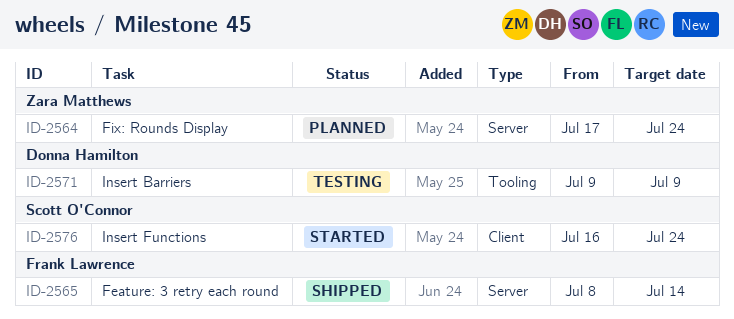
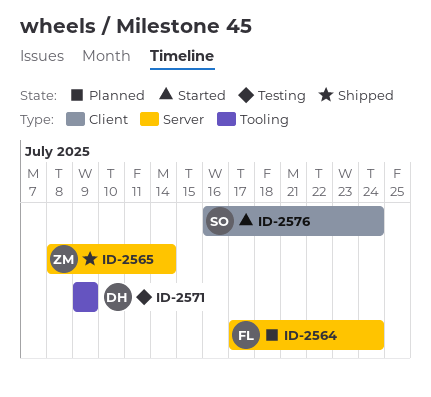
ID-2564, owner: Zara Matthews -> Frank Lawrence
ID-2565, owner: Frank Lawrence -> Zara Matthews

